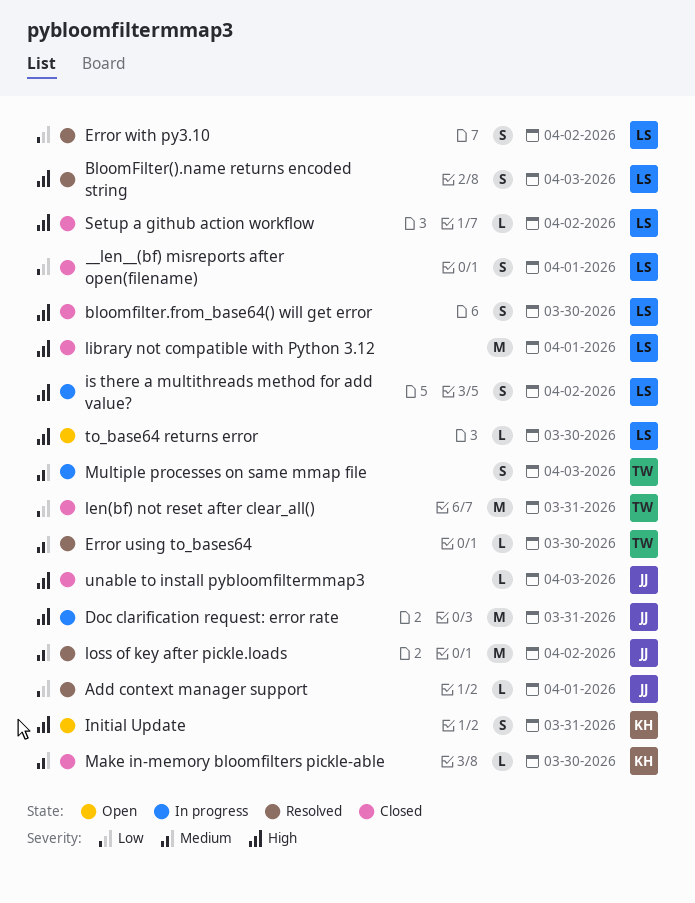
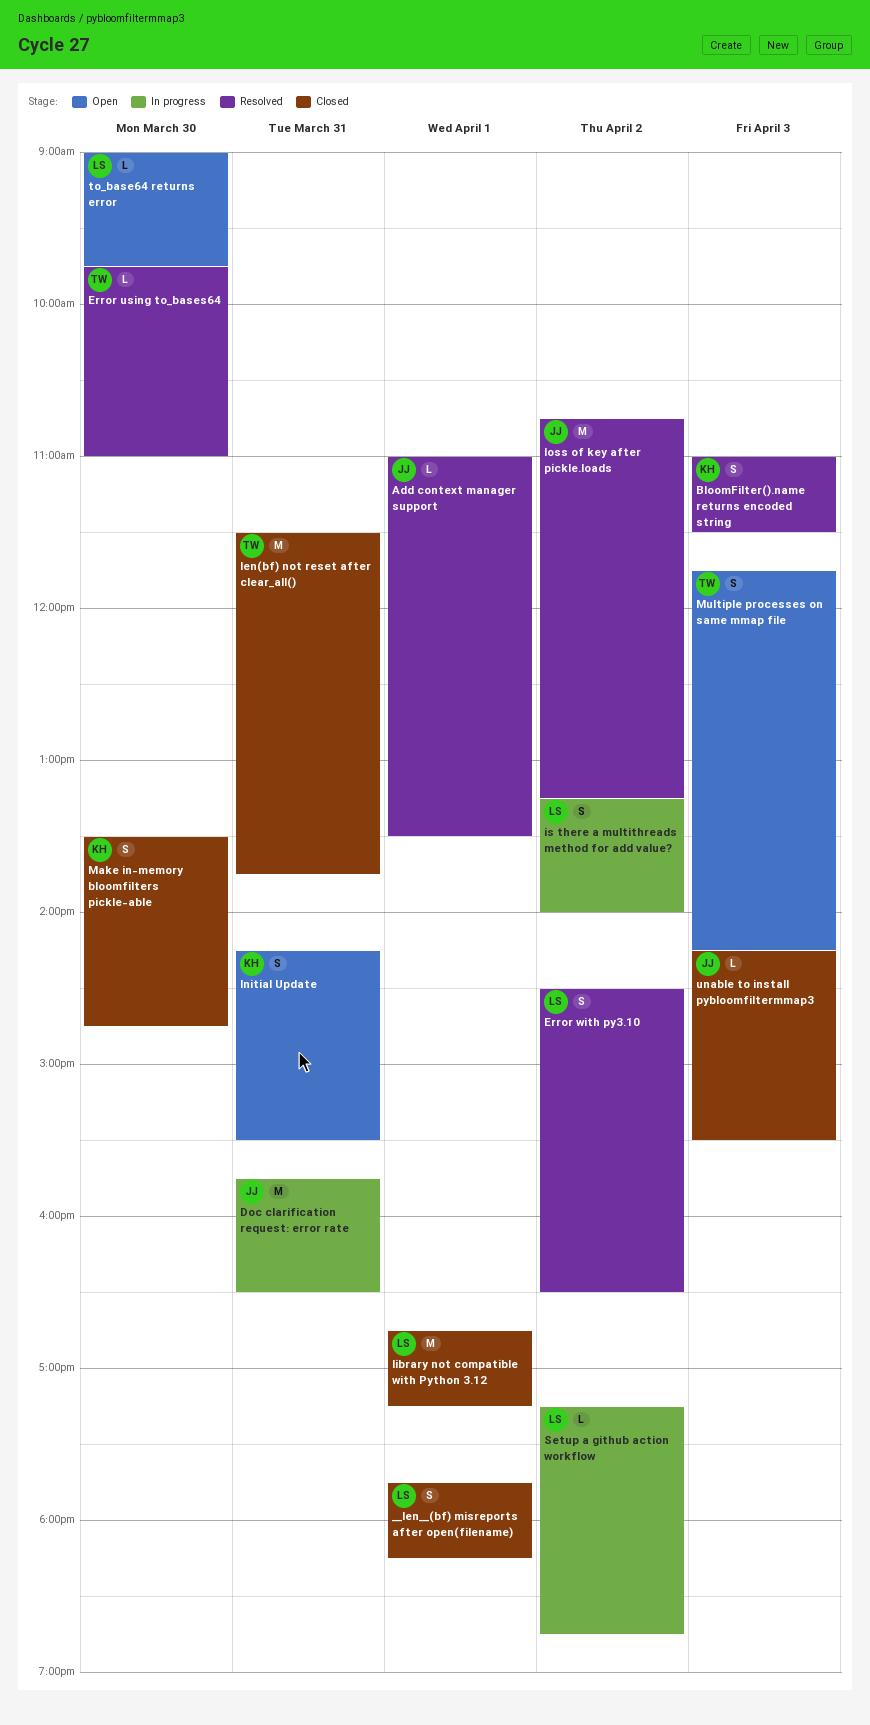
BloomFilter().name returns encoded string, owner: LS -> KH
bloomfilter.from_base64() will get error: present -> none
Make in-memory bloomfilters pickle-able, estimate: L -> S
Multiple processes on same mmap file, status: In progress -> Open
Setup a github action workflow, status: Closed -> In progress

